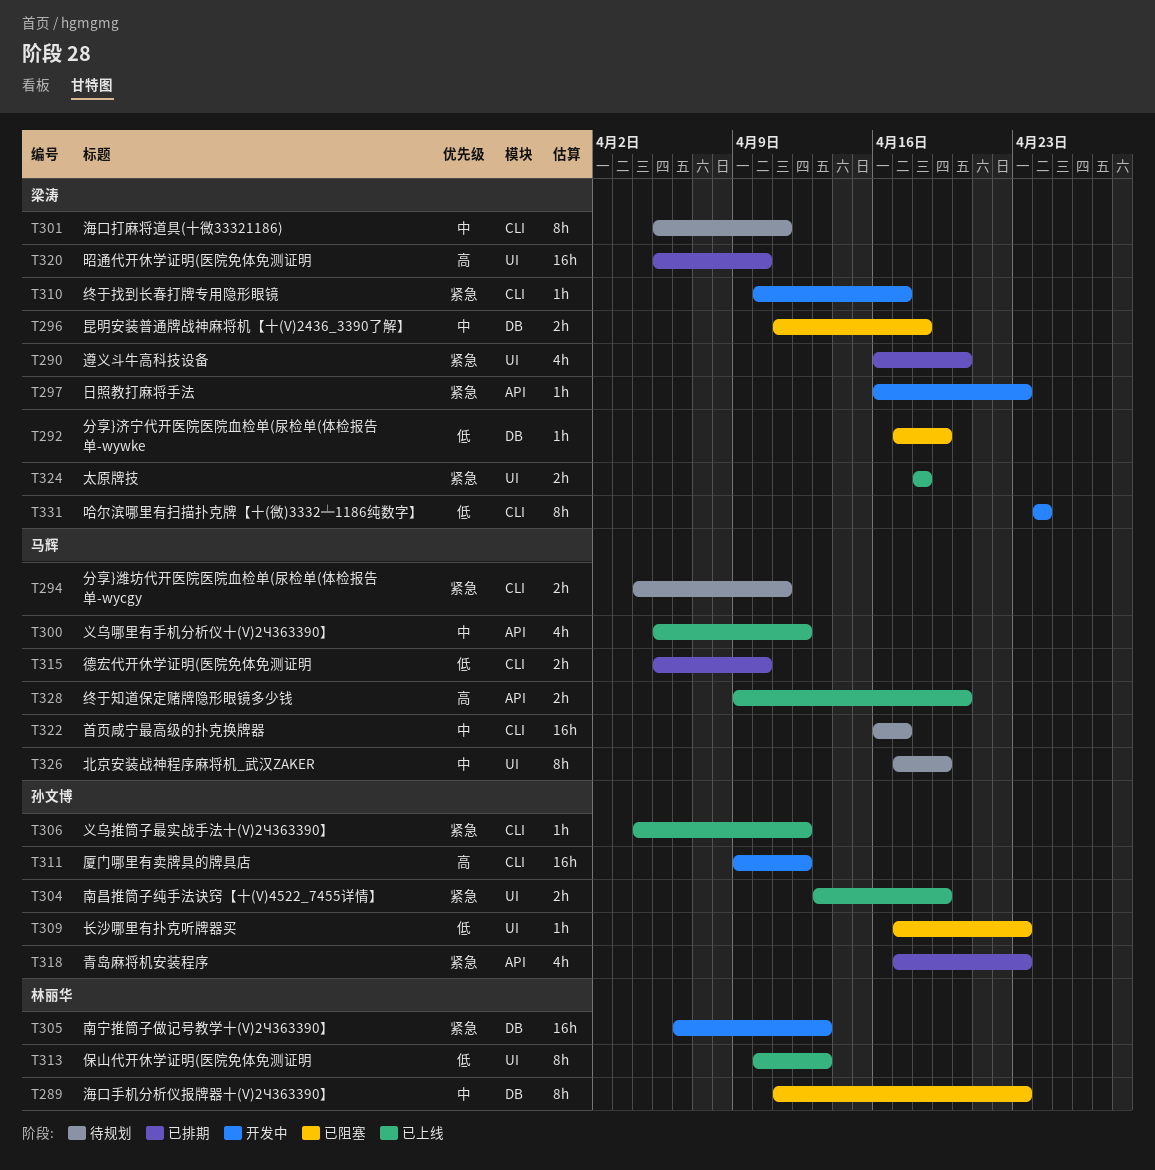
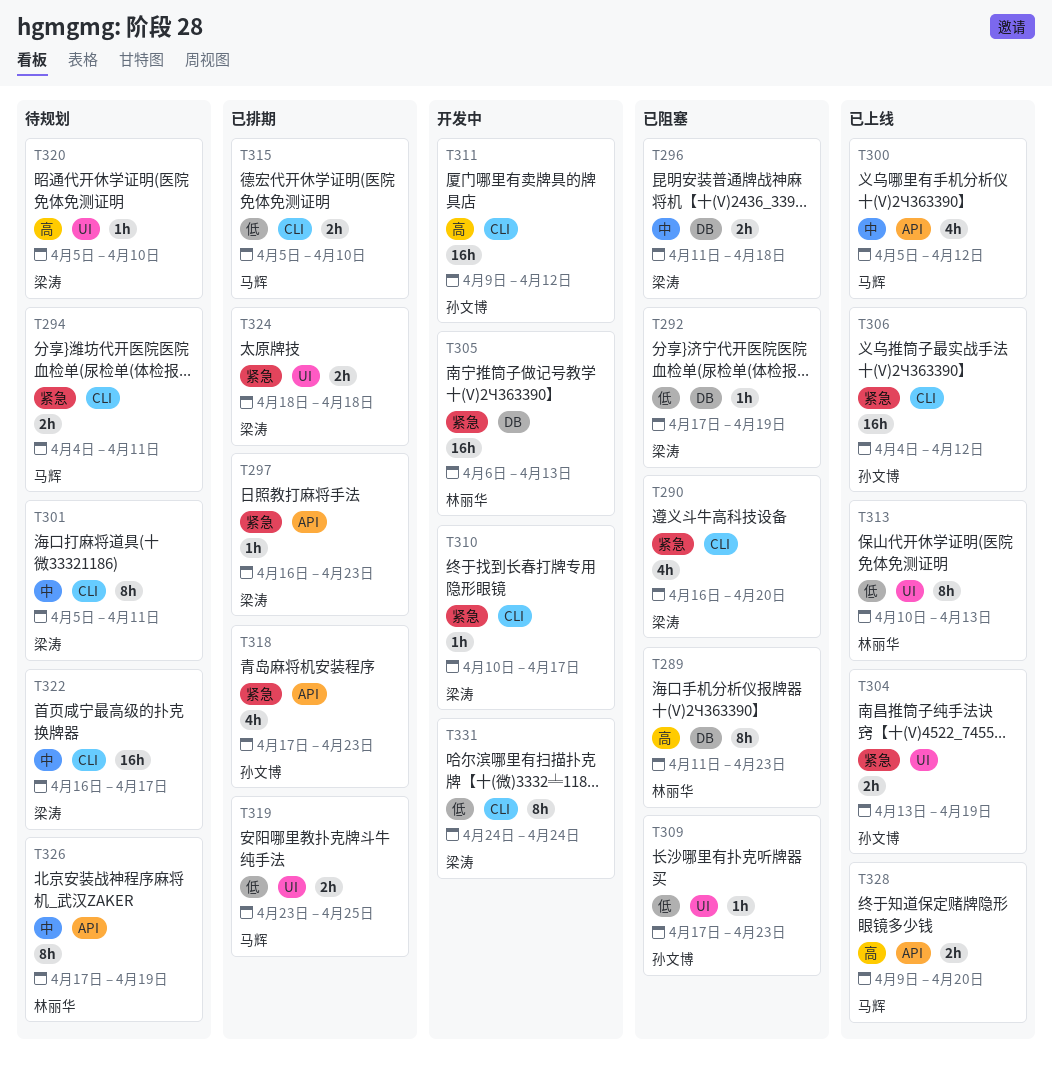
T289, priority: 中 -> 高
T290, status: 已排期 -> 已阻塞
T290, label: UI -> CLI
T297, status: 开发中 -> 已排期
T306, estimate: 1h -> 16h
T319: none -> present
T320, status: 已排期 -> 待规划
T320, estimate: 16h -> 1h
T322, owner: 马辉 -> 梁涛
T324, status: 已上线 -> 已排期
T326, owner: 马辉 -> 林丽华
T326, label: UI -> API

